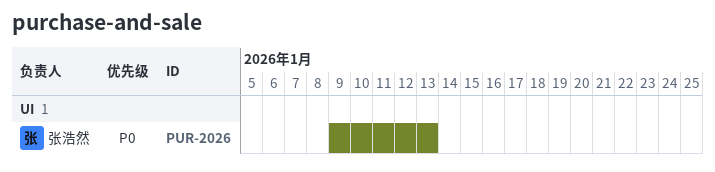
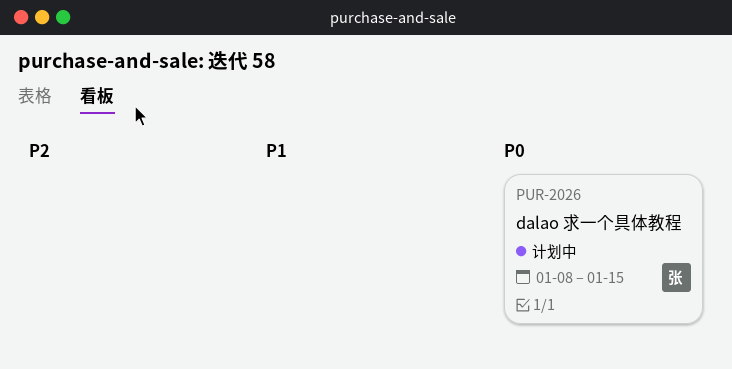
PUR-2026, start: Jan 9 -> Jan 8
PUR-2026, due: Jan 13 -> Jan 15

